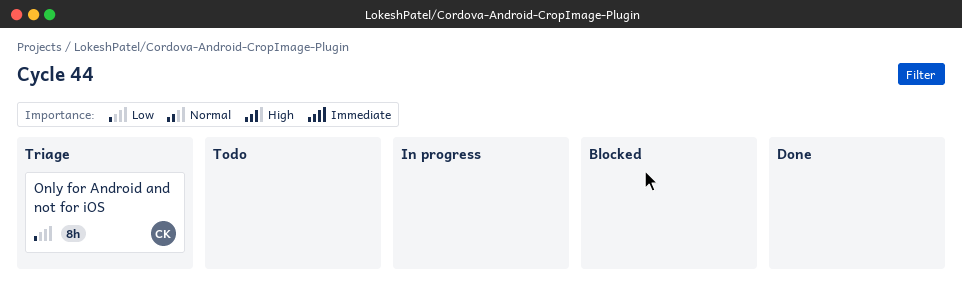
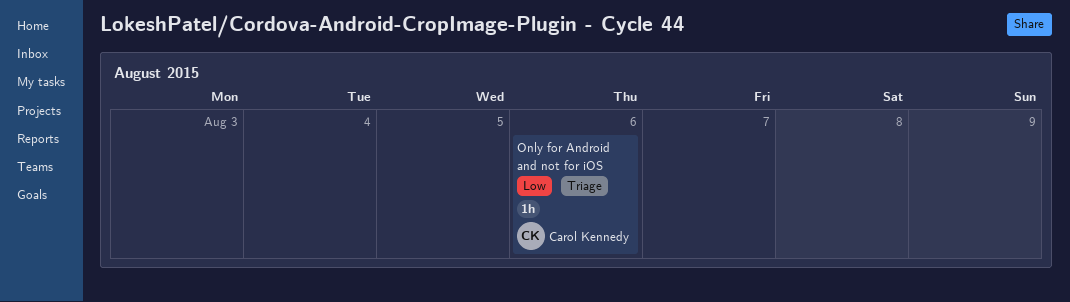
Only for Android and not for iOS, estimate: 8h -> 1h

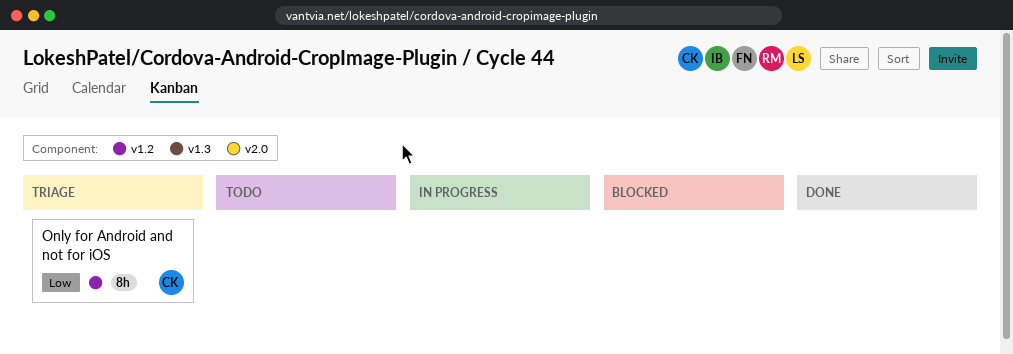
Only for Android and not for iOS, estimate: 1h -> 8h

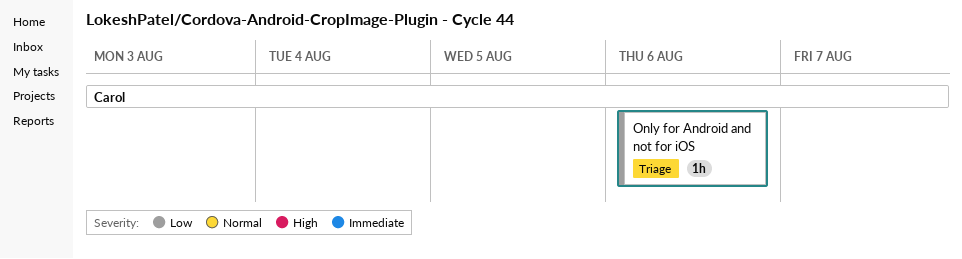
Only for Android and not for iOS, estimate: 8h -> 1h

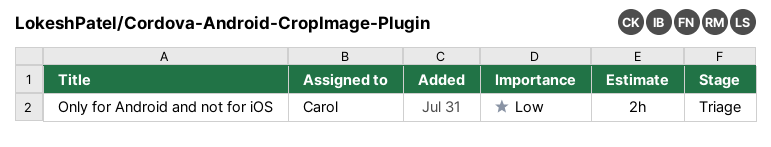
Only for Android and not for iOS, estimate: 1h -> 2h

